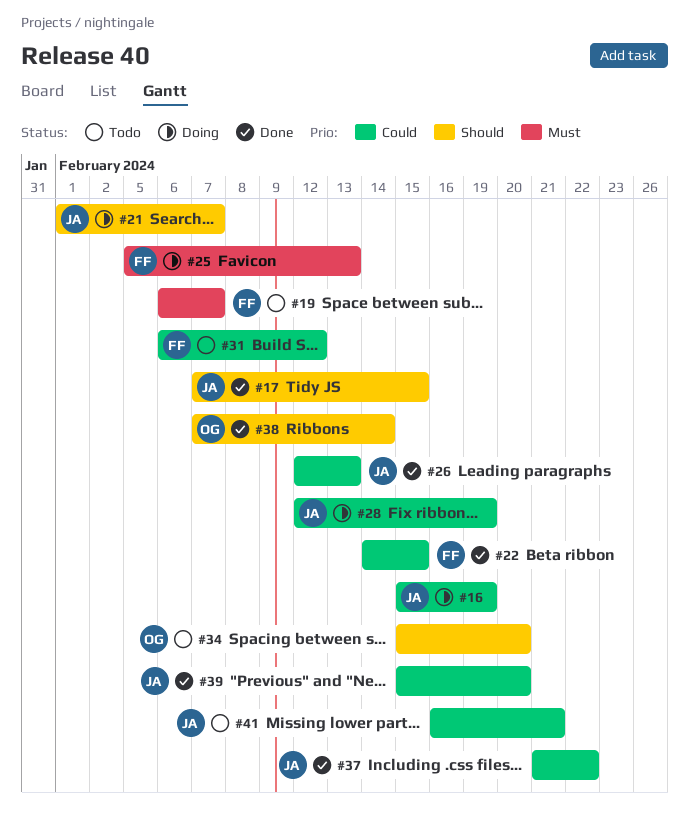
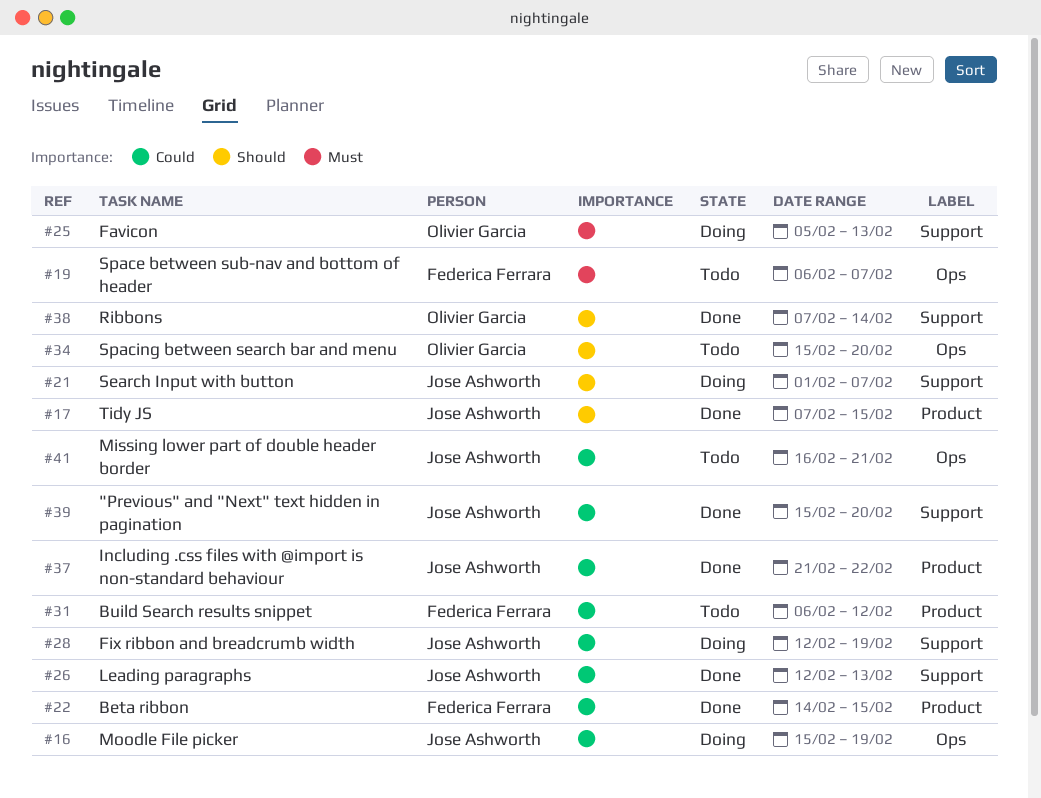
#25, owner: Federica Ferrara -> Olivier Garcia

